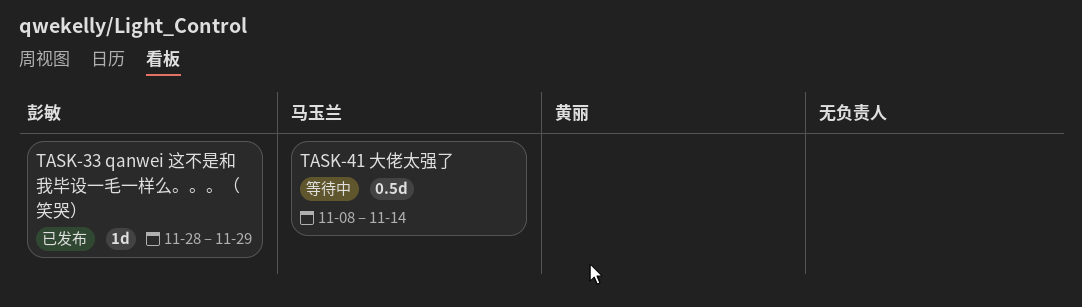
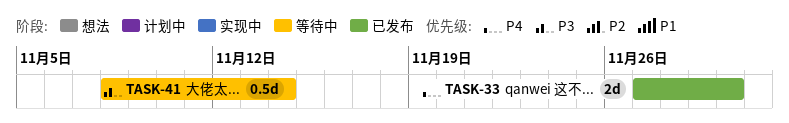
TASK-33, estimate: 1d -> 2d
TASK-33, start: Nov 28 -> Nov 27
TASK-33, due: Nov 29 -> Nov 30

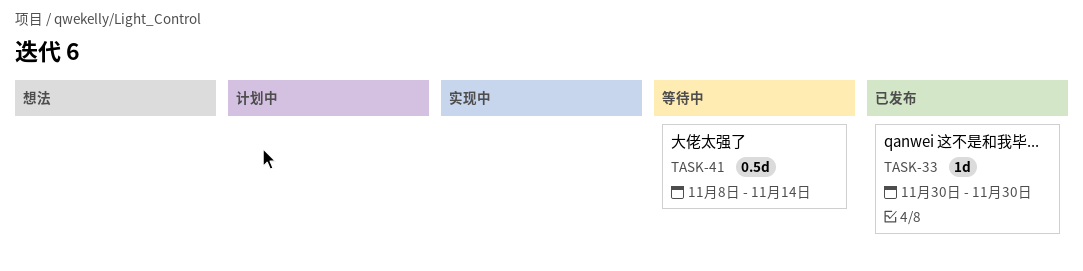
TASK-33, estimate: 2d -> 1d
TASK-33, start: Nov 27 -> Nov 30

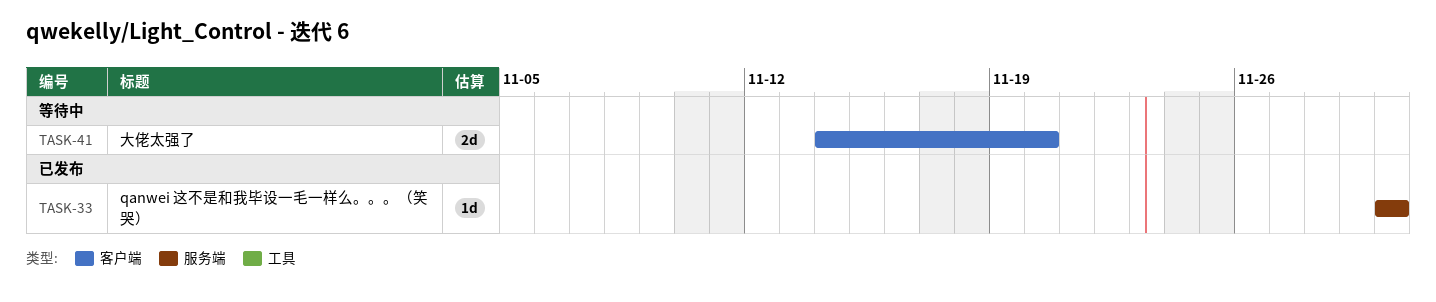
TASK-41, estimate: 0.5d -> 2d
TASK-41, start: Nov 8 -> Nov 14
TASK-41, due: Nov 14 -> Nov 20

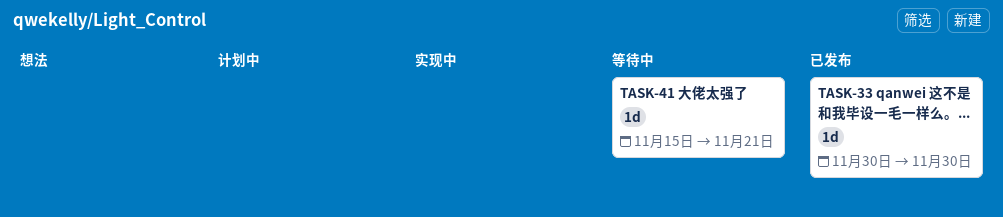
TASK-41, estimate: 2d -> 1d
TASK-41, start: Nov 14 -> Nov 15
TASK-41, due: Nov 20 -> Nov 21

